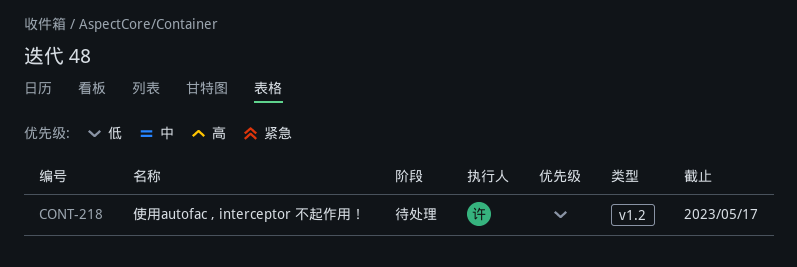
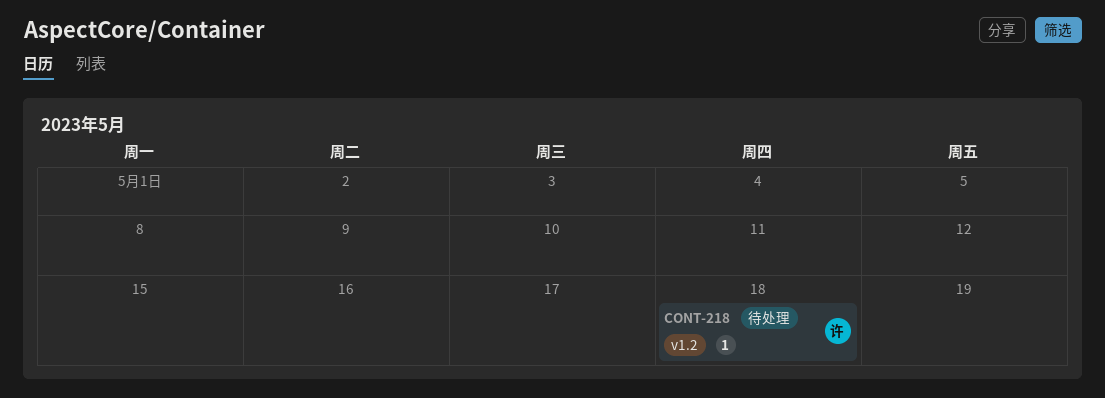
CONT-218, due: May 17 -> May 18

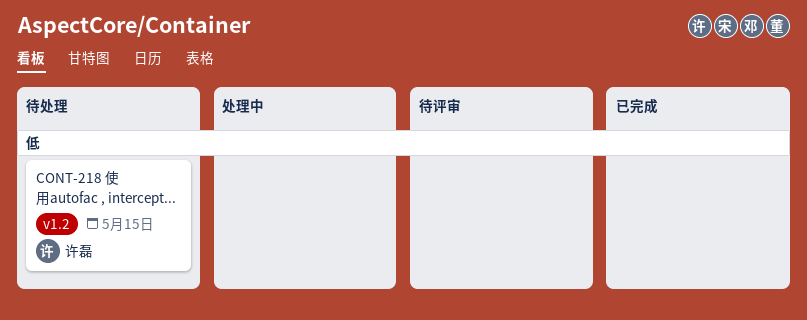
CONT-218, due: May 18 -> May 15

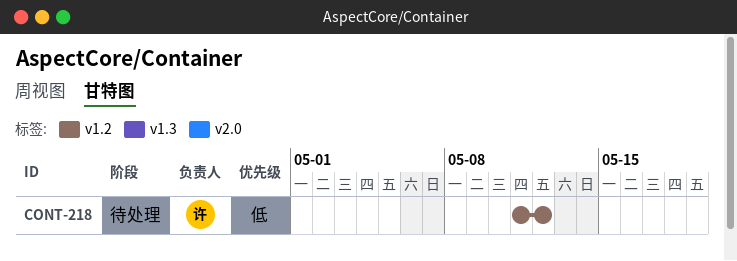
CONT-218, due: May 15 -> May 12

